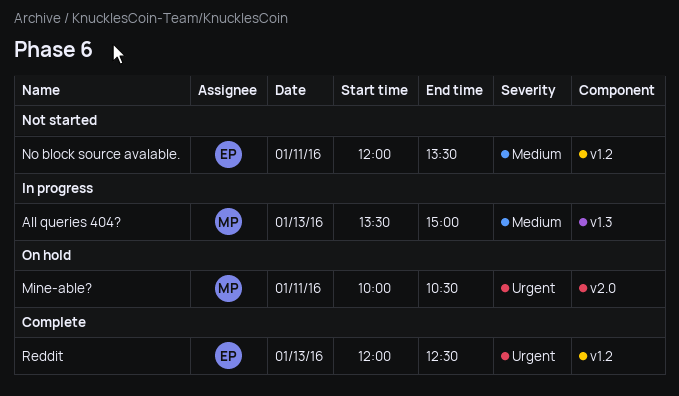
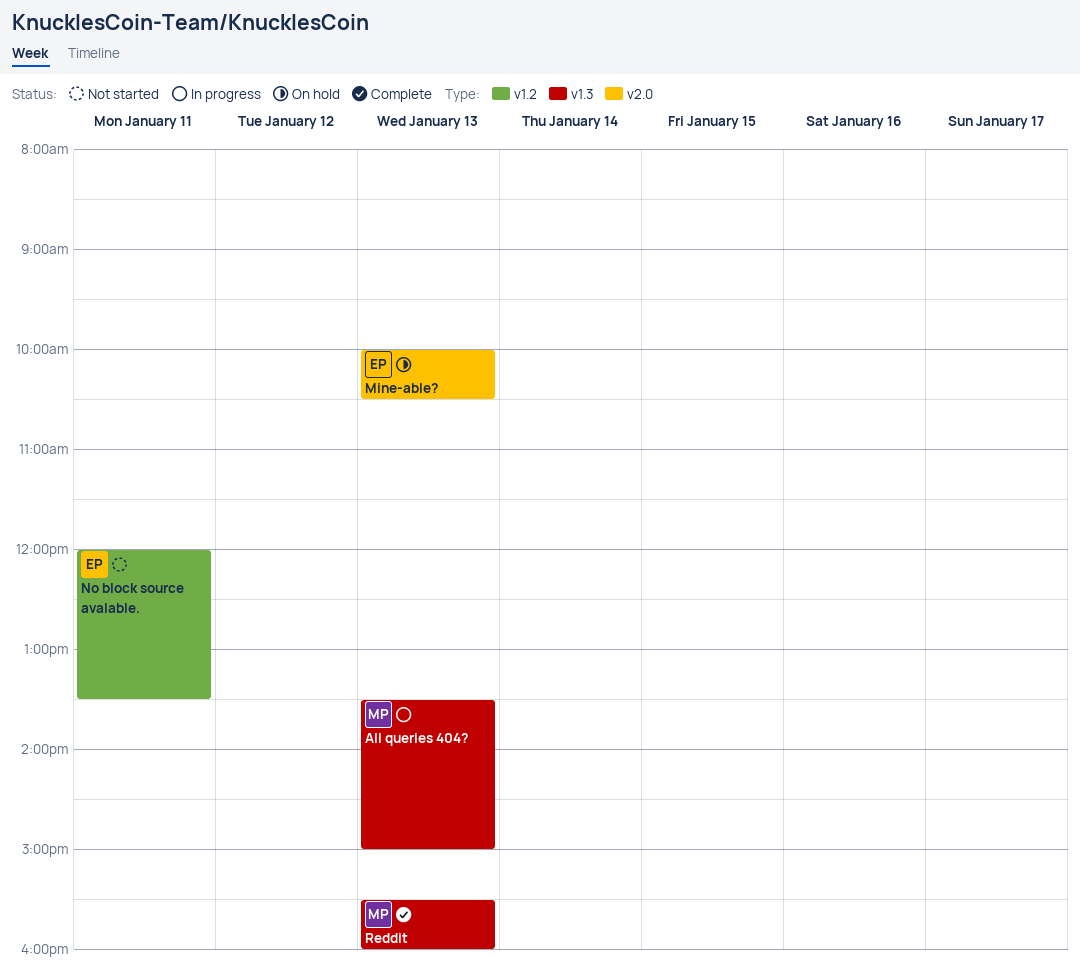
Mine-able?, owner: MP -> EP
Mine-able?, day: Jan 11 -> Jan 13
Reddit, owner: EP -> MP
Reddit, label: v1.2 -> v1.3
Reddit, begins: 12:00 -> 15:30
Reddit, ends: 12:30 -> 16:00

